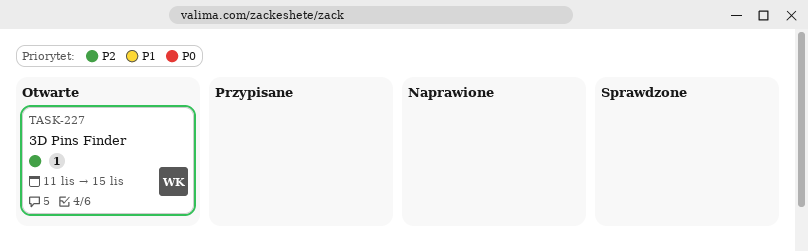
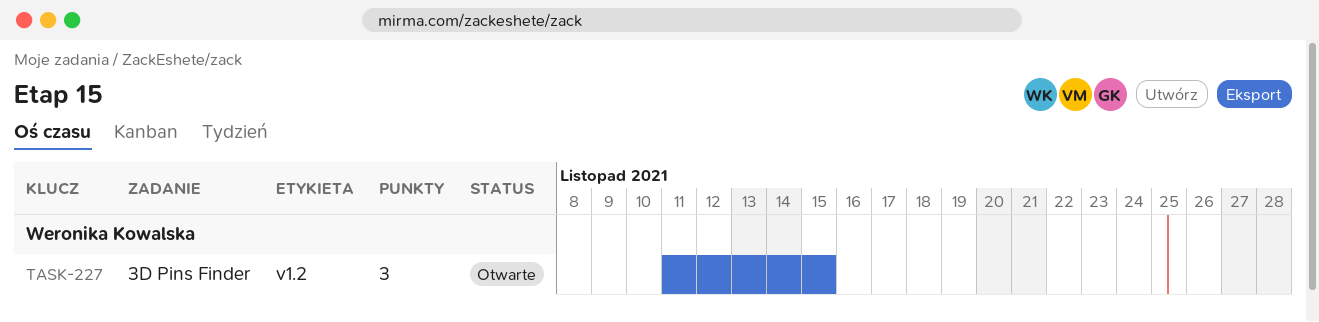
TASK-227, estimate: 1 -> 3

